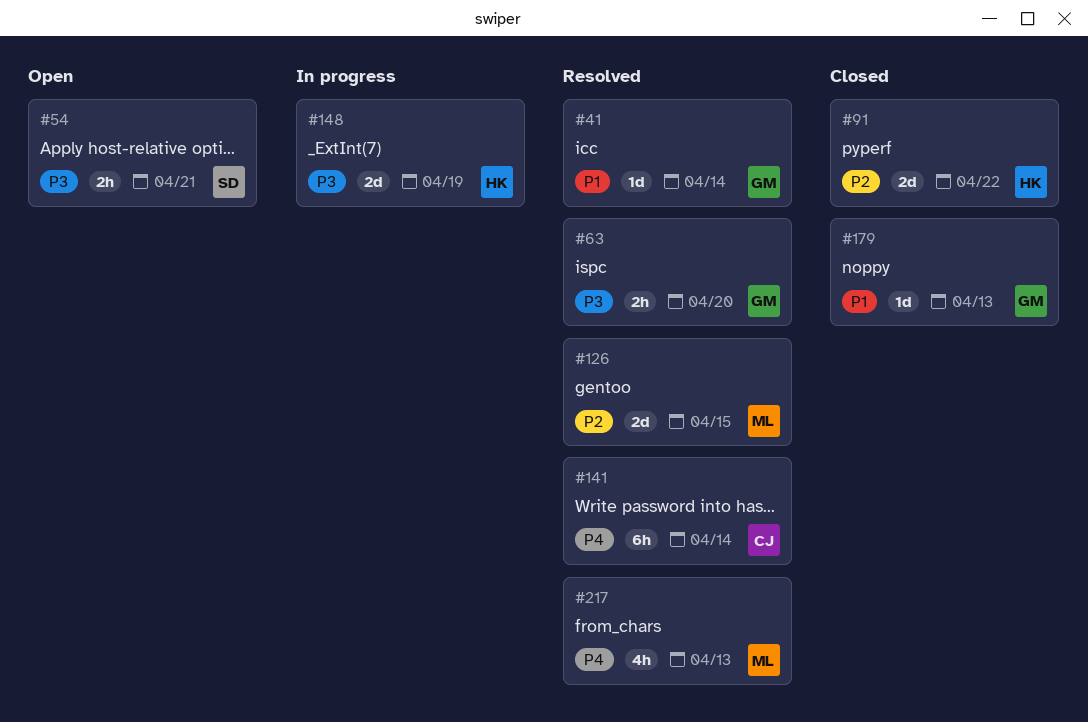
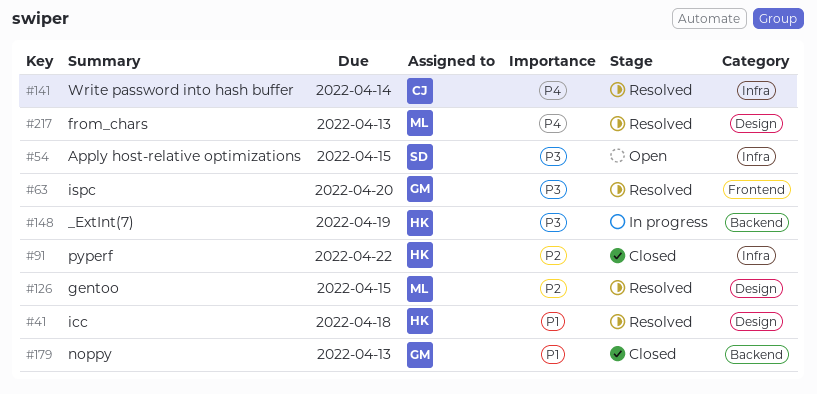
#41, owner: GM -> HK
#41, due: Apr 14 -> Apr 18
#54, due: Apr 21 -> Apr 15

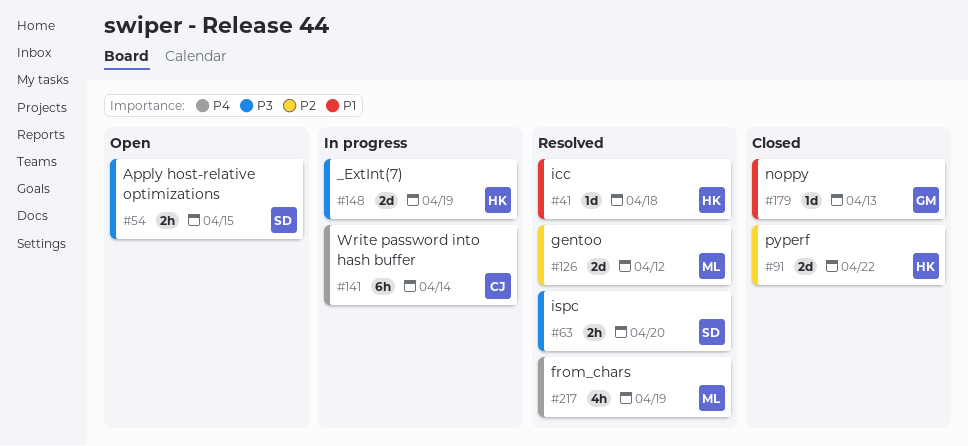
#63, owner: GM -> SD
#126, due: Apr 15 -> Apr 12
#141, status: Resolved -> In progress
#217, due: Apr 13 -> Apr 19

